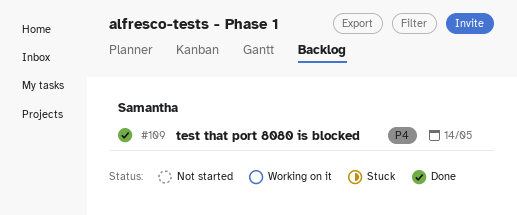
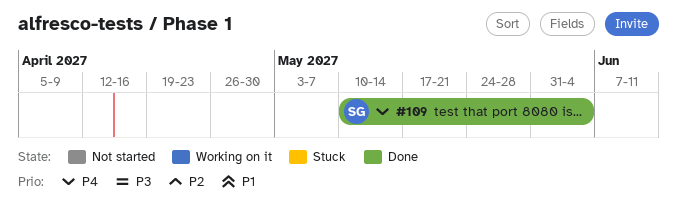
#109, due: May 14 -> Jun 4

